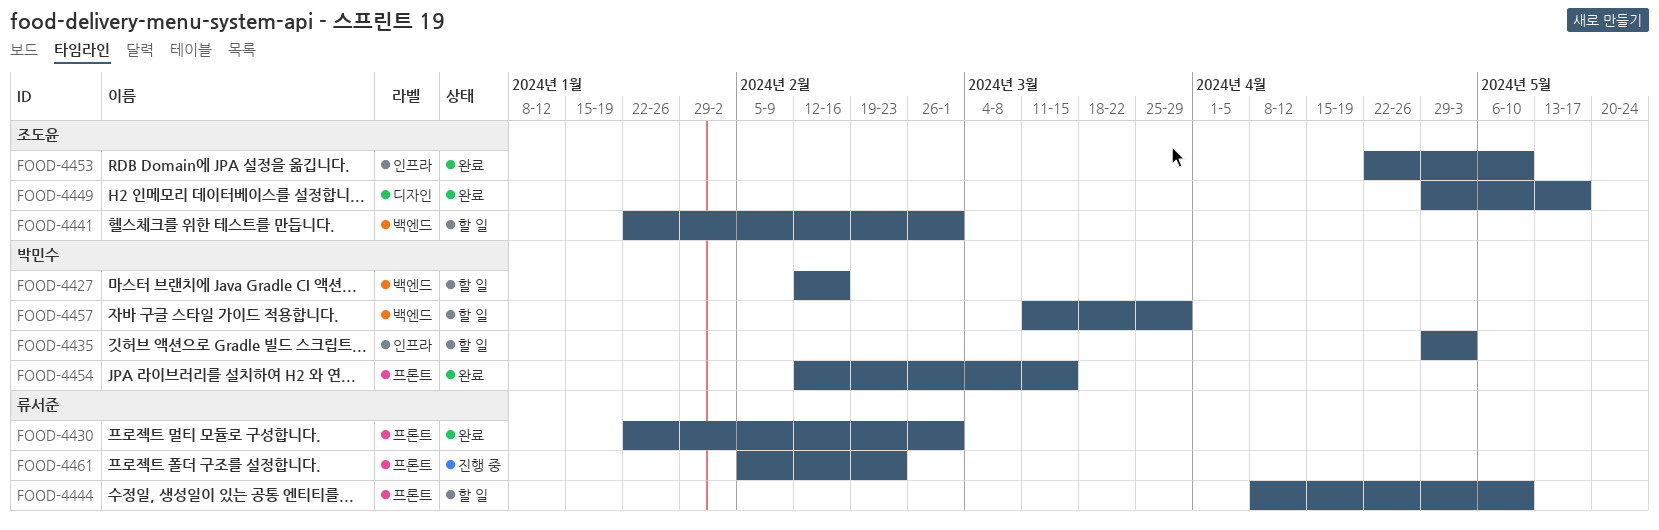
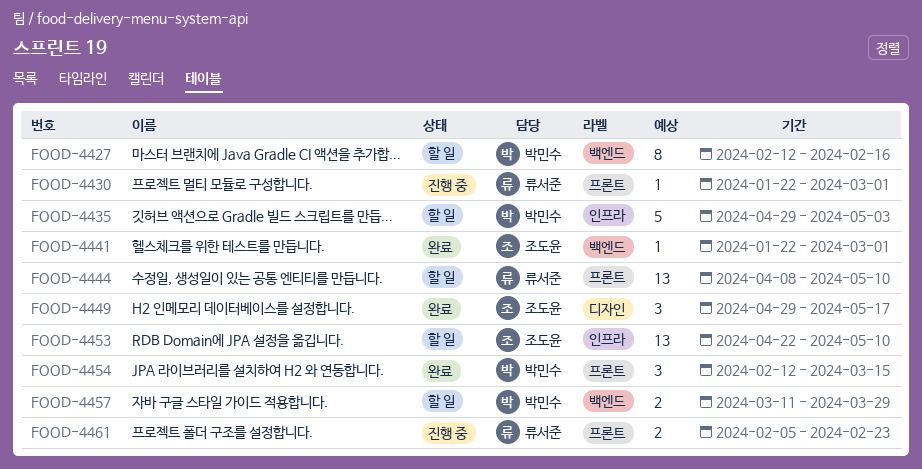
FOOD-4430, status: 완료 -> 진행 중
FOOD-4441, status: 할 일 -> 완료
FOOD-4453, status: 완료 -> 할 일

